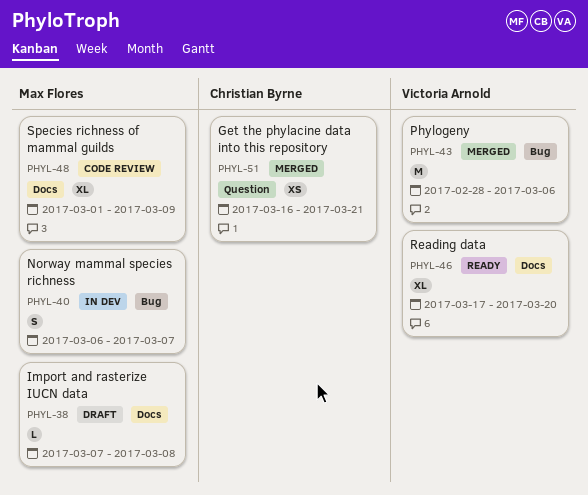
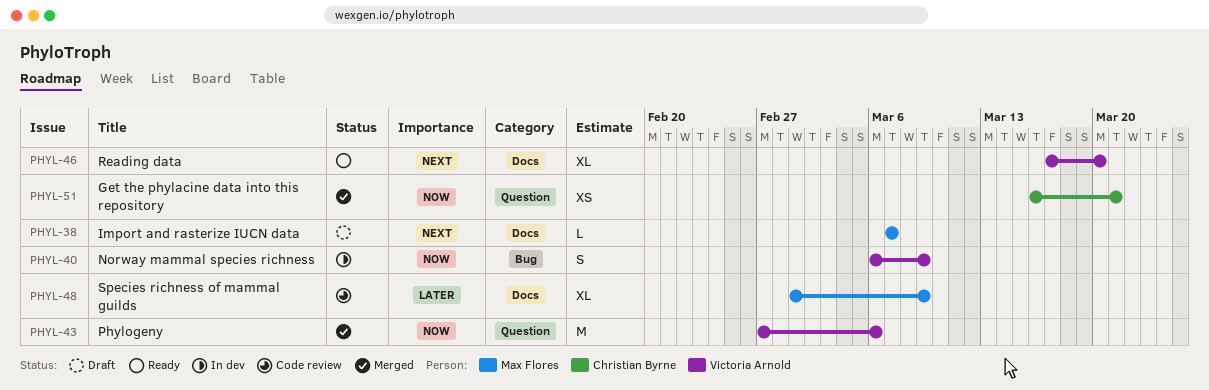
PHYL-38, due: Mar 8 -> Mar 7
PHYL-40, owner: Max Flores -> Victoria Arnold
PHYL-40, due: Mar 7 -> Mar 9
PHYL-43, label: Bug -> Question
PHYL-43, start: Feb 28 -> Feb 27

